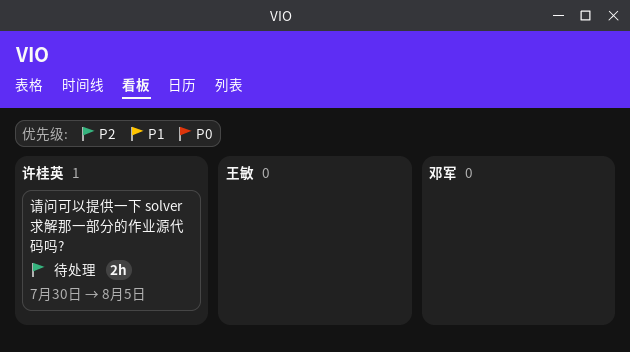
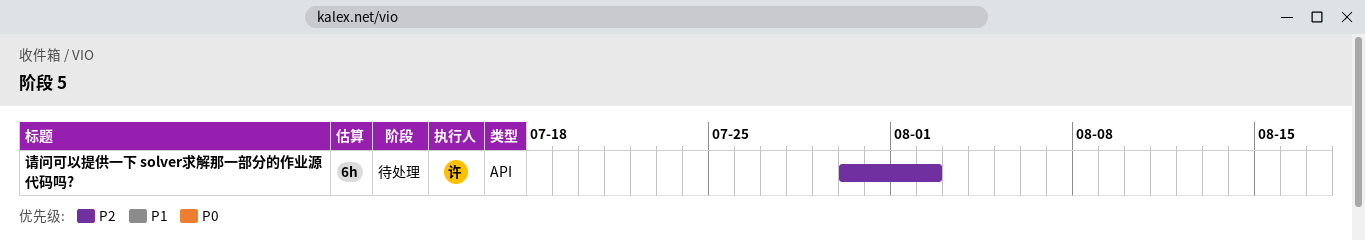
请问可以提供一下 solver求解那一部分的作业源代码吗?, estimate: 2h -> 6h
请问可以提供一下 solver求解那一部分的作业源代码吗?, due: Aug 5 -> Aug 2

